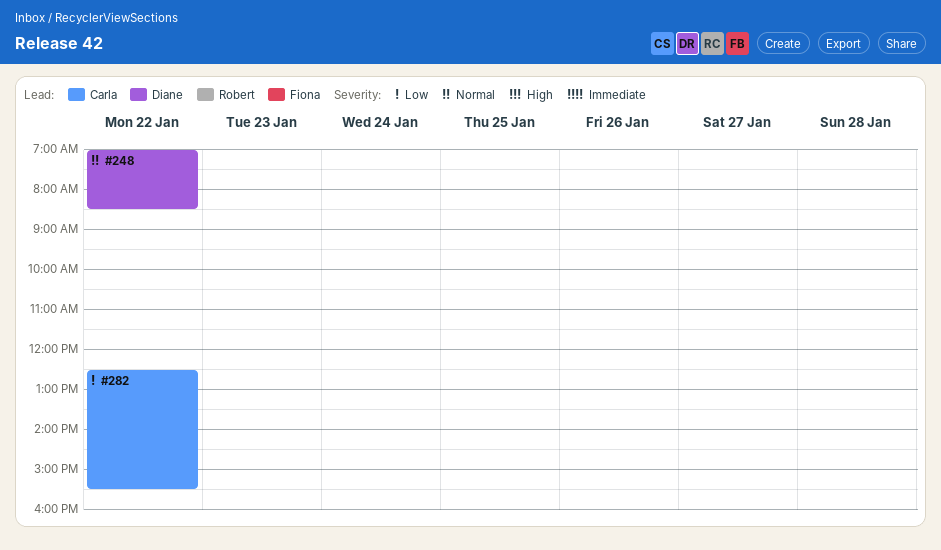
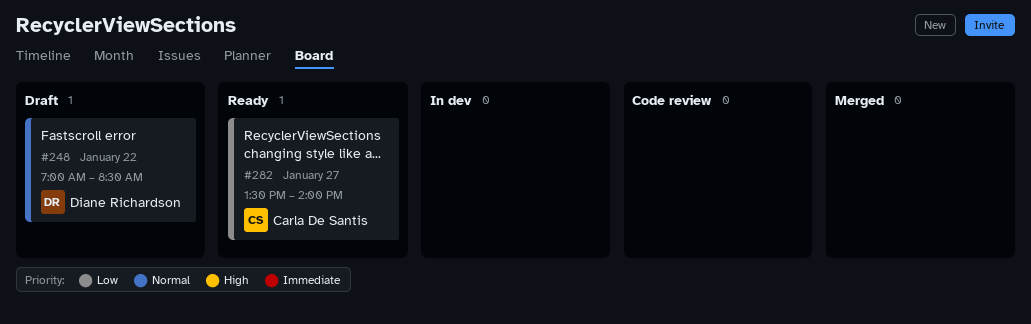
#282, day: Jan 22 -> Jan 27
#282, begins: 12:30 -> 13:30
#282, ends: 15:30 -> 14:00

